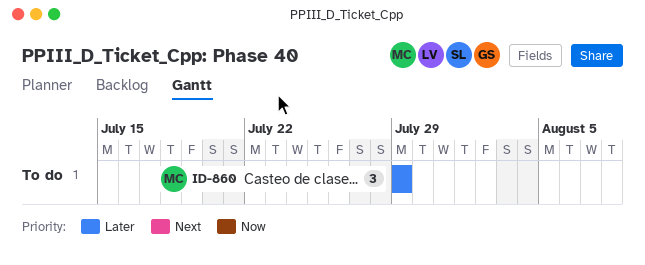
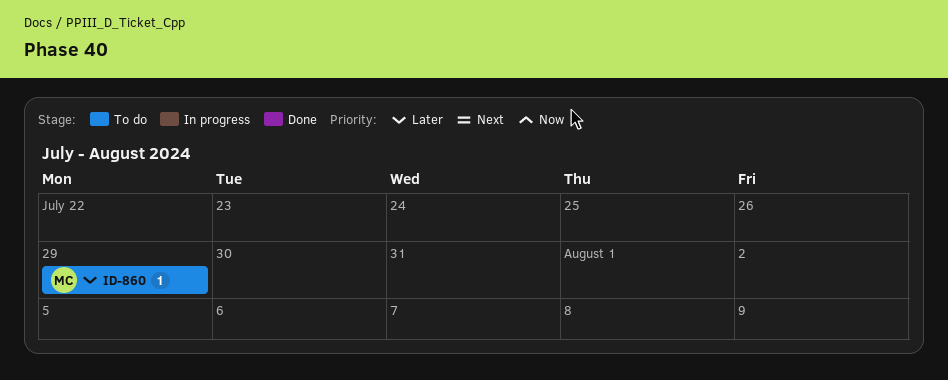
ID-860, estimate: 3 -> 1

